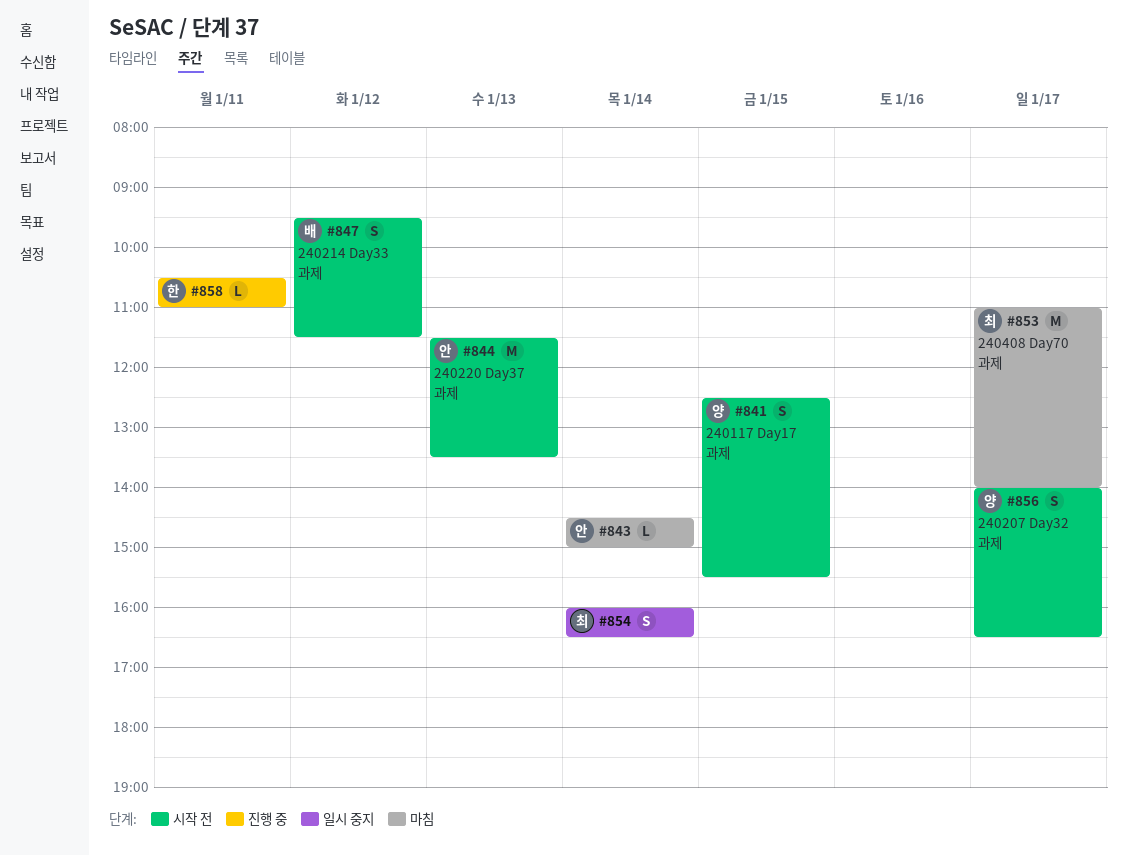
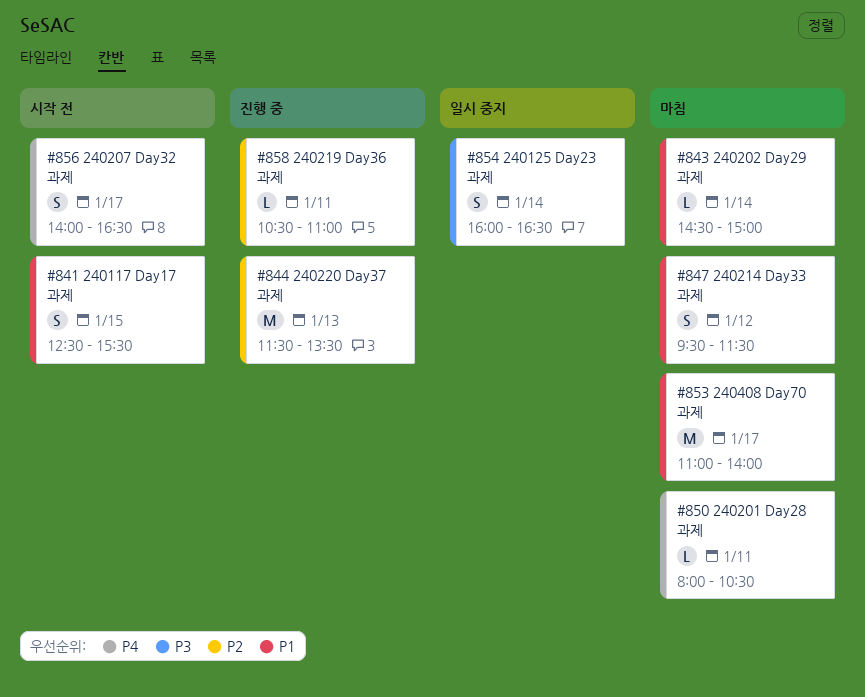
#844, status: 시작 전 -> 진행 중
#847, status: 시작 전 -> 마침
#850: none -> present

